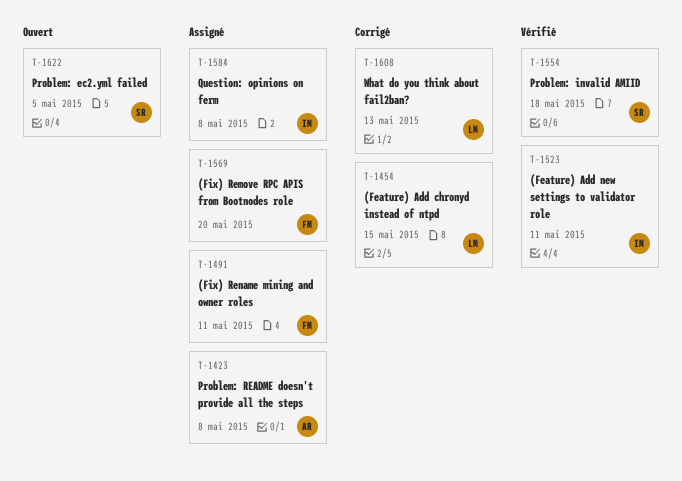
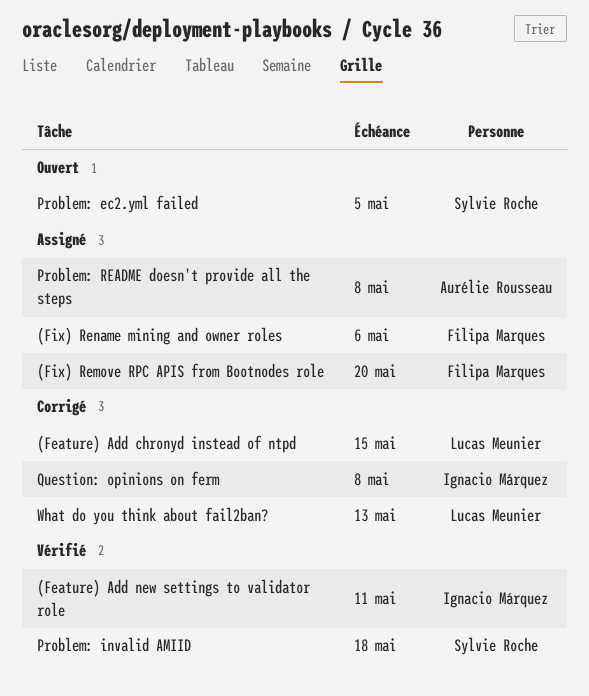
(Fix) Rename mining and owner roles, due: May 11 -> May 6
Question: opinions on ferm, status: Assigné -> Corrigé

